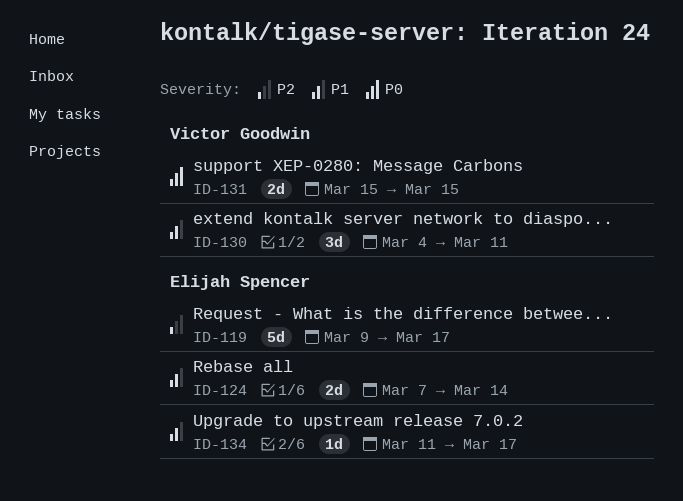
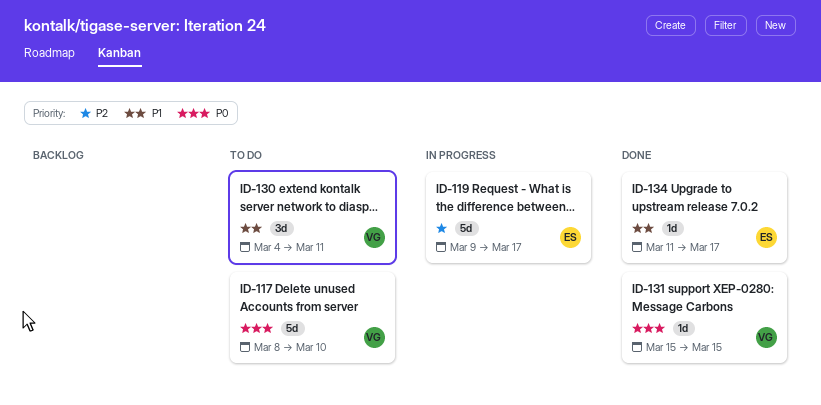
ID-117: none -> present
ID-124: present -> none
ID-131, estimate: 2d -> 1d

